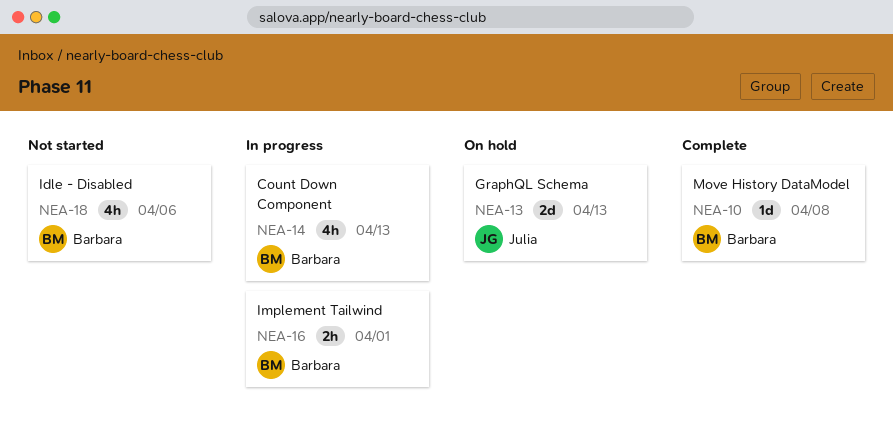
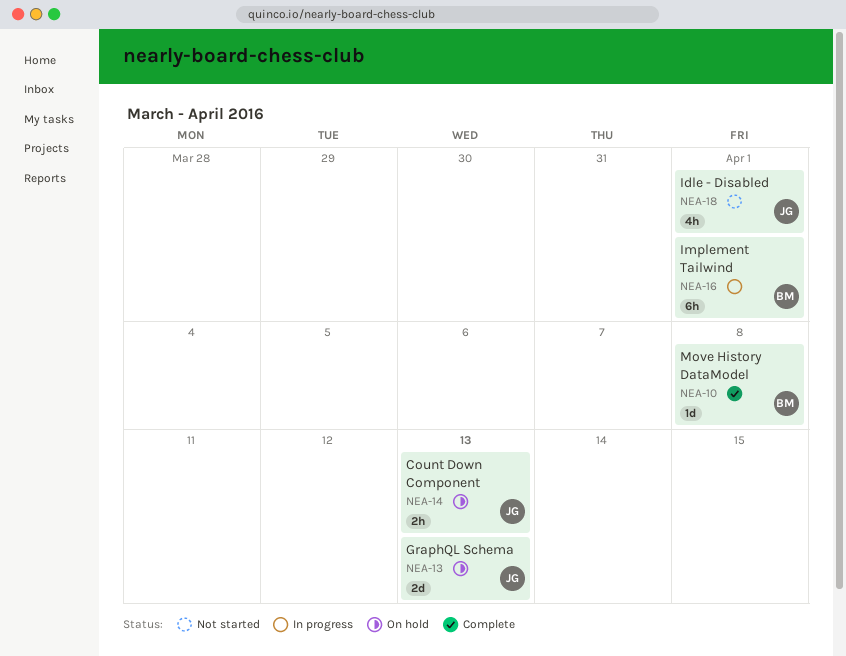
NEA-14, status: In progress -> On hold
NEA-14, owner: Barbara -> Julia
NEA-14, estimate: 4h -> 2h
NEA-16, estimate: 2h -> 6h
NEA-18, owner: Barbara -> Julia
NEA-18, due: Apr 6 -> Apr 1

